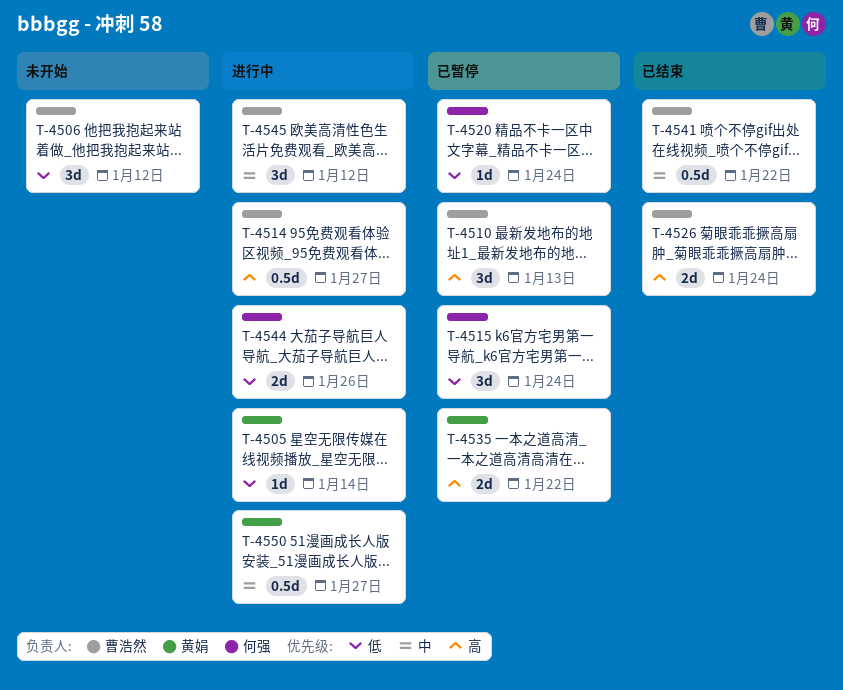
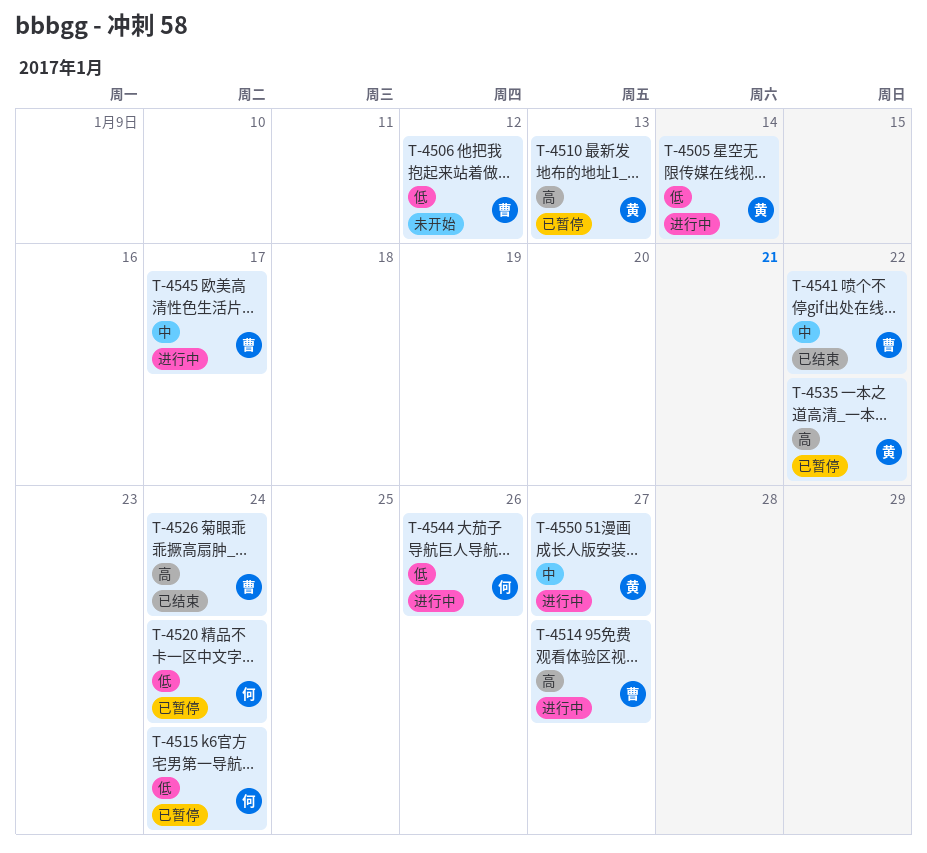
T-4510, owner: 曹浩然 -> 黄娟
T-4545, due: Jan 12 -> Jan 17

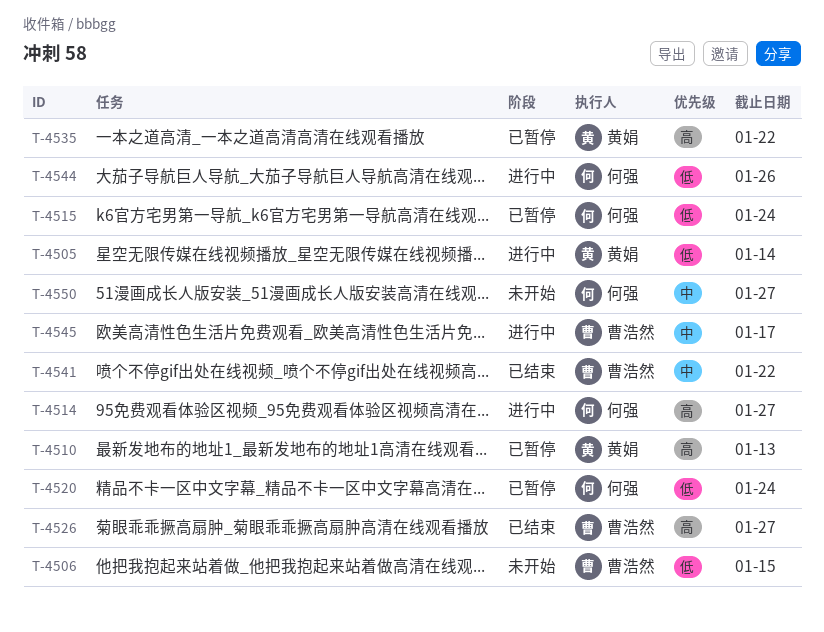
T-4506, due: Jan 12 -> Jan 15
T-4514, owner: 曹浩然 -> 何强
T-4526, due: Jan 24 -> Jan 27
T-4550, status: 进行中 -> 未开始
T-4550, owner: 黄娟 -> 何强

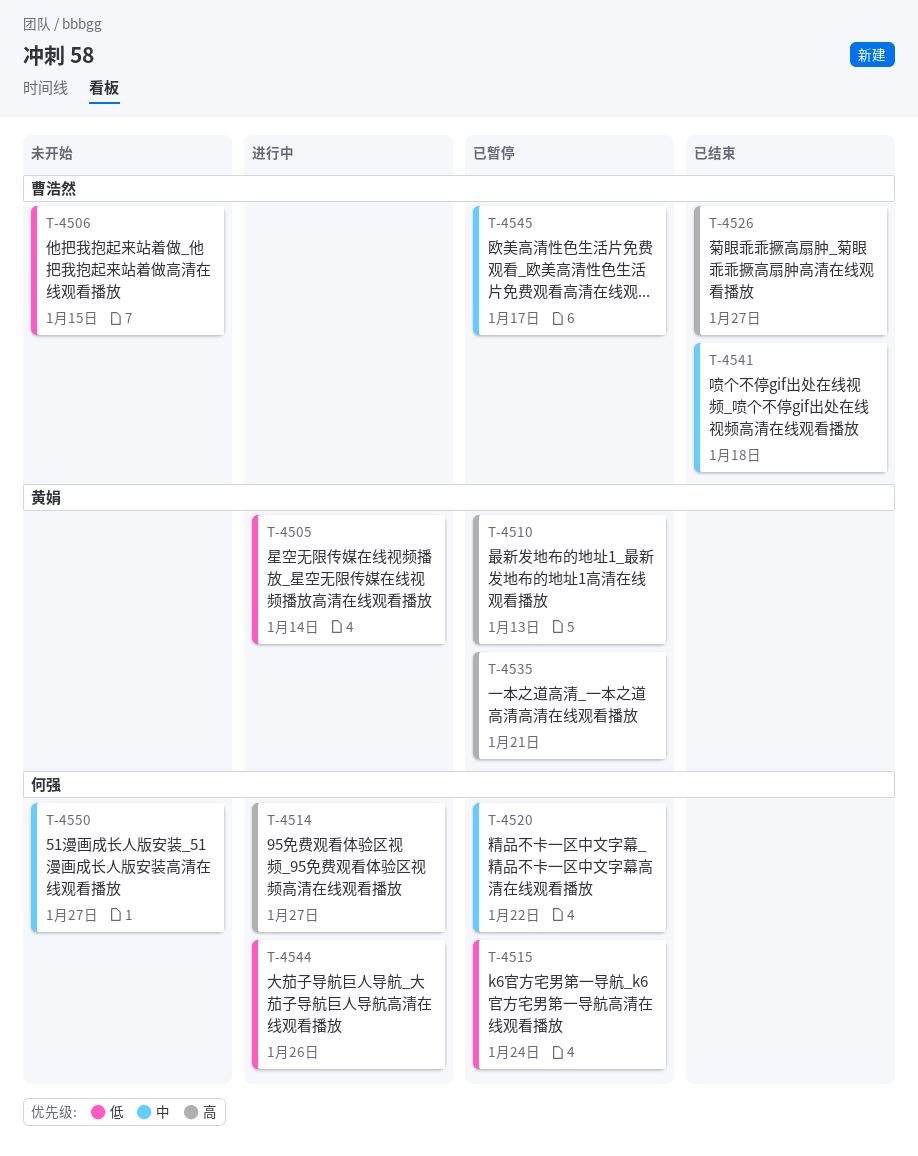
T-4520, priority: 低 -> 中
T-4520, due: Jan 24 -> Jan 22
T-4535, due: Jan 22 -> Jan 21
T-4541, due: Jan 22 -> Jan 18
T-4545, status: 进行中 -> 已暂停

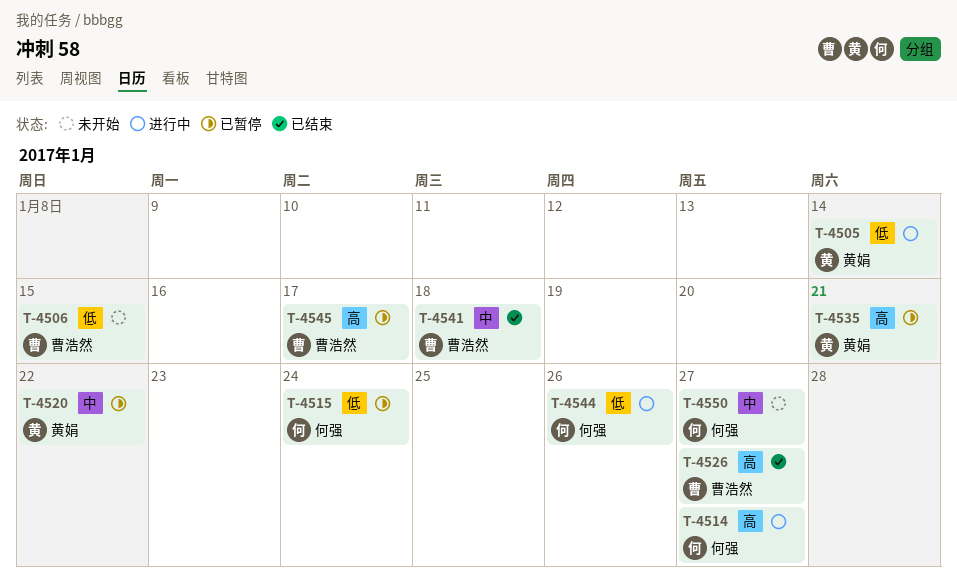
T-4510: present -> none
T-4520, owner: 何强 -> 黄娟
T-4545, priority: 中 -> 高

